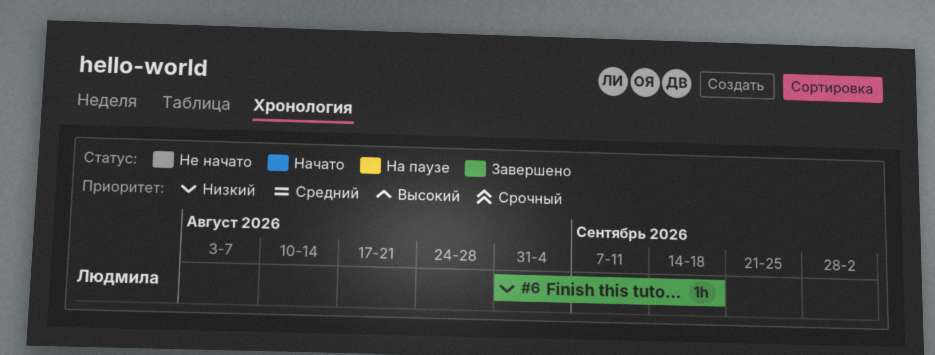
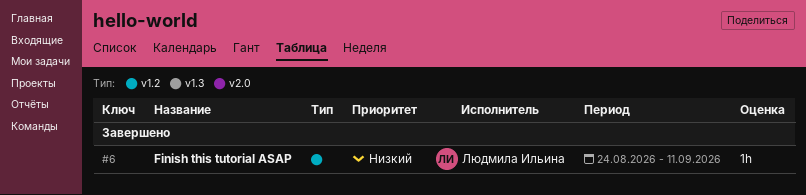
#6, start: Aug 31 -> Aug 24
#6, due: Sep 18 -> Sep 11

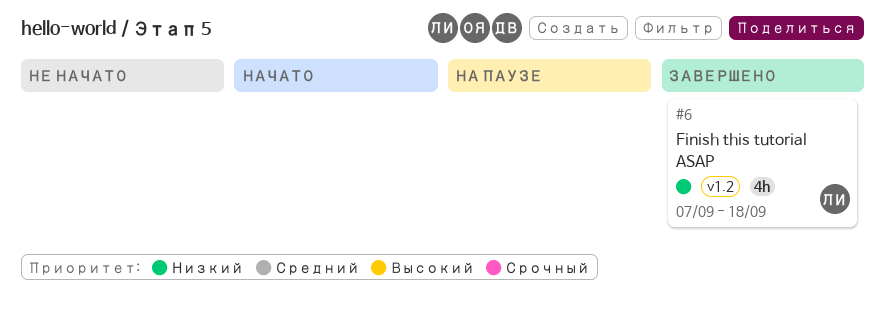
#6, estimate: 1h -> 4h
#6, start: Aug 24 -> Sep 7
#6, due: Sep 11 -> Sep 18

